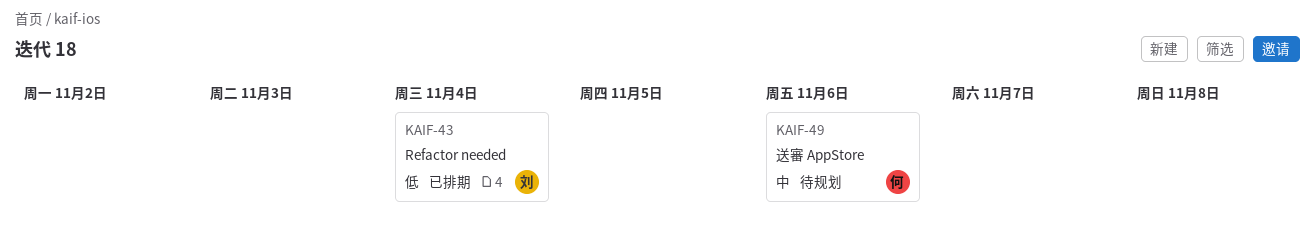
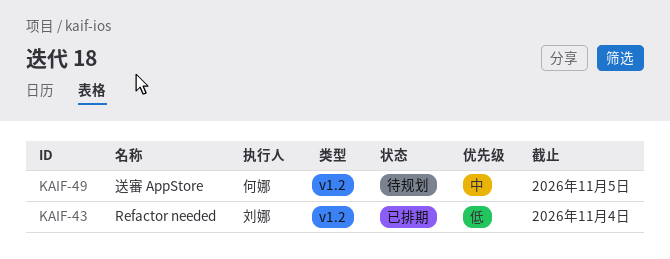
KAIF-49, due: Nov 6 -> Nov 5

